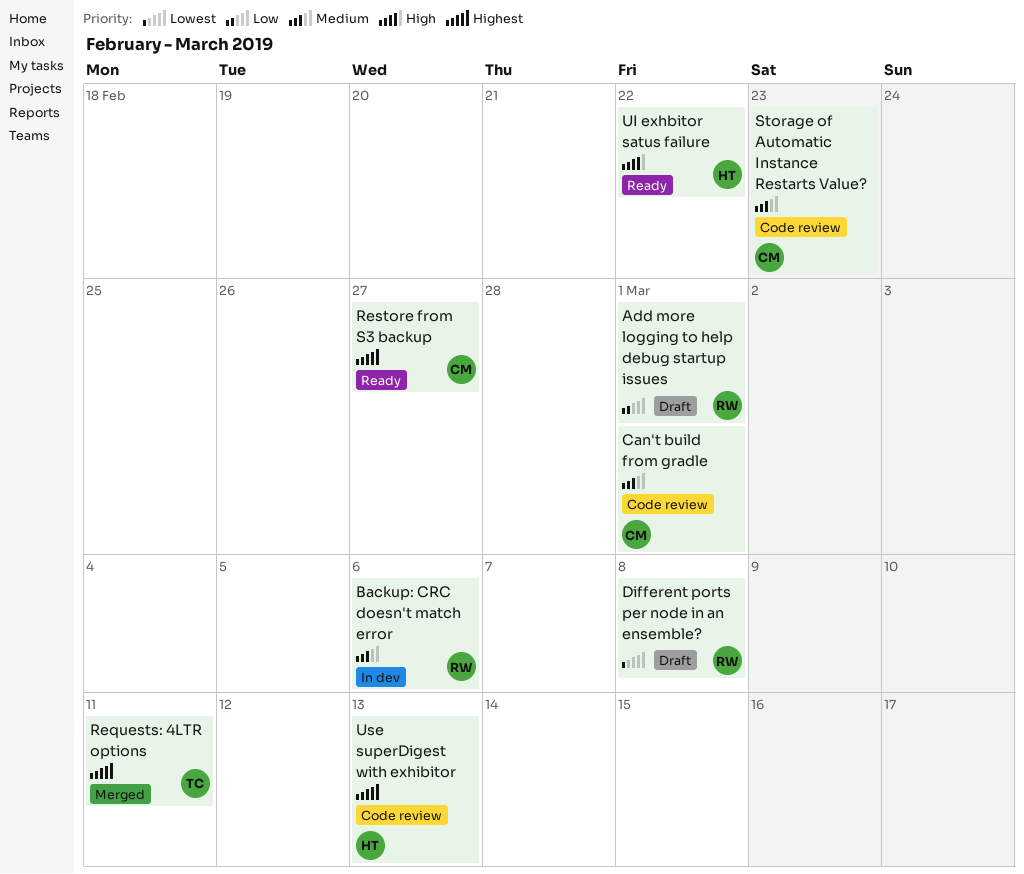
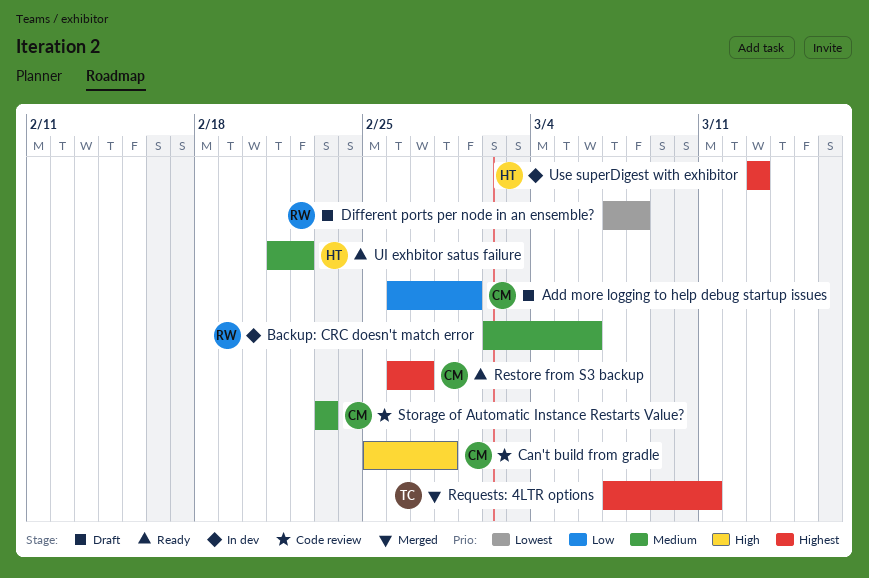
Add more logging to help debug startup issues, owner: RW -> CM
Can't build from gradle, priority: Medium -> High
Can't build from gradle, due: Mar 1 -> Feb 28
UI exhbitor satus failure, priority: High -> Medium
Use superDigest with exhibitor, status: Code review -> In dev

